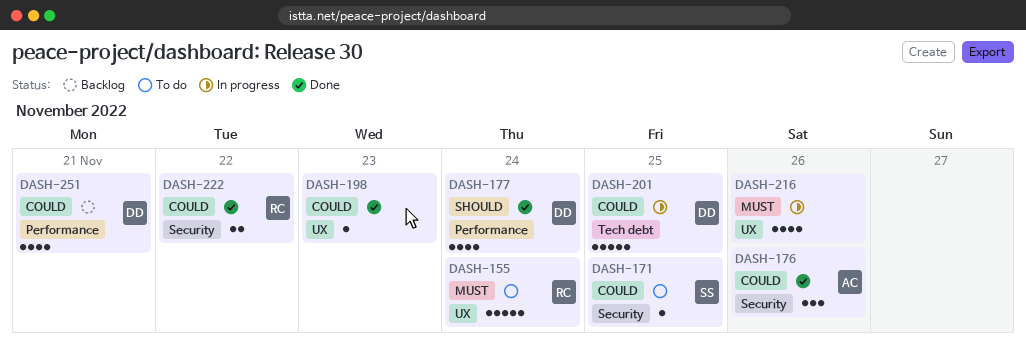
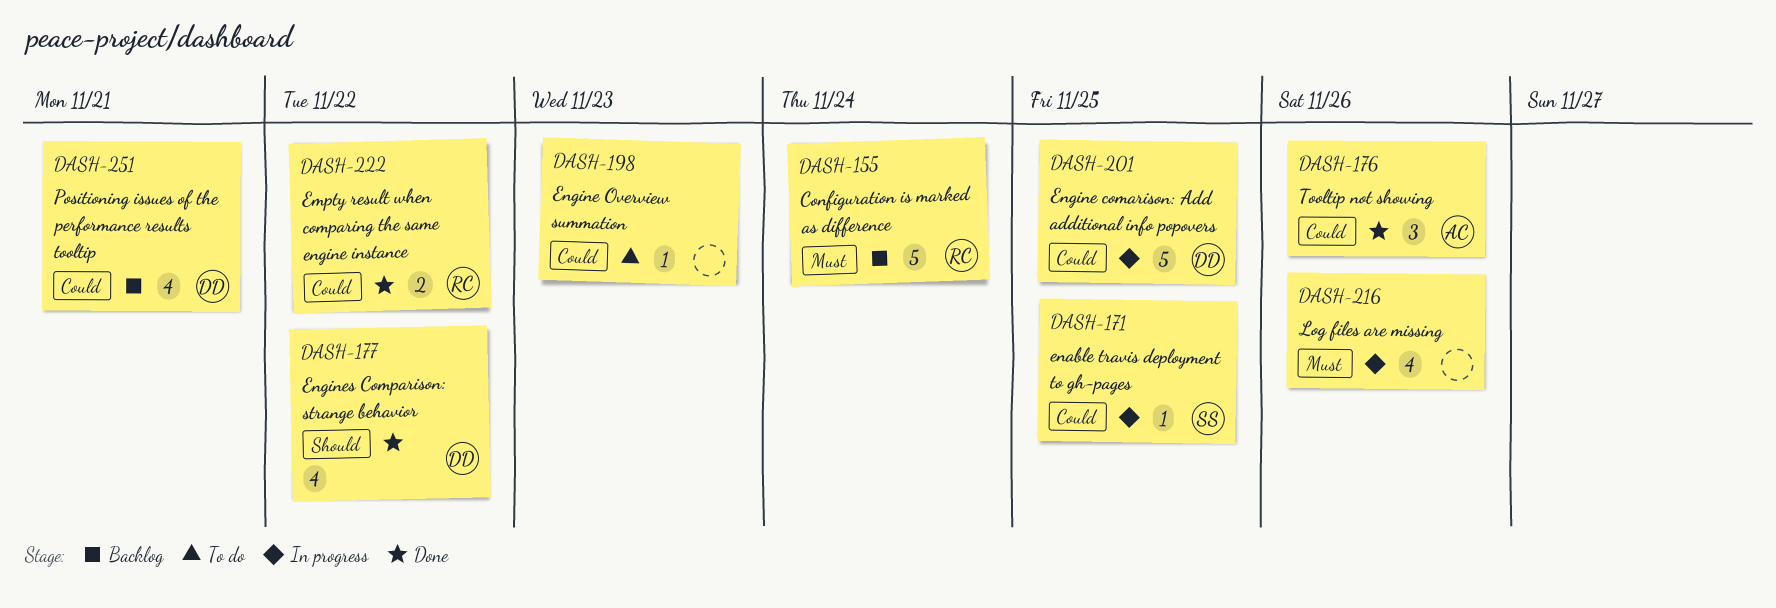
DASH-155, status: To do -> Backlog
DASH-171, status: To do -> In progress
DASH-177, due: Nov 24 -> Nov 22
DASH-198, status: Done -> To do

